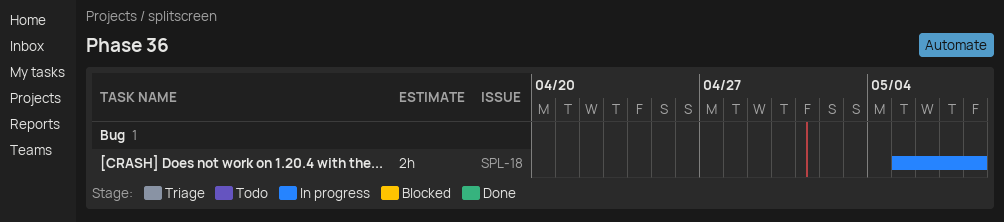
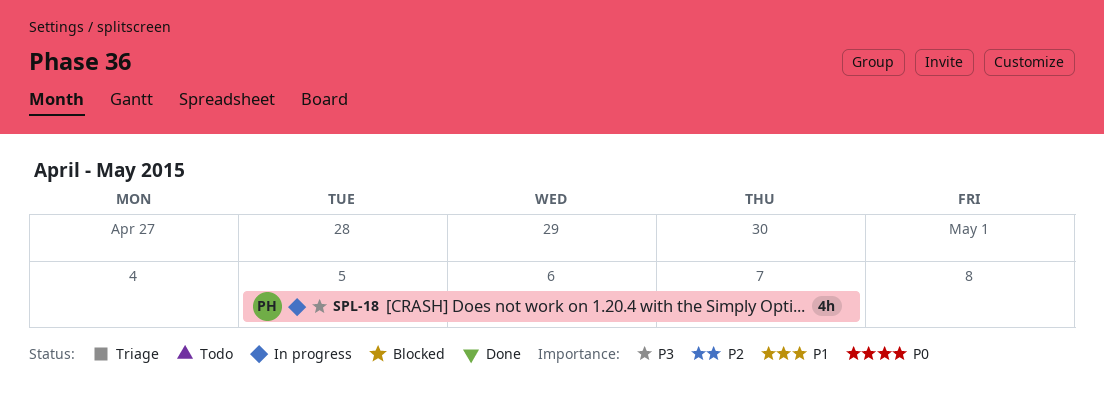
SPL-18, estimate: 2h -> 4h
SPL-18, due: May 8 -> May 7

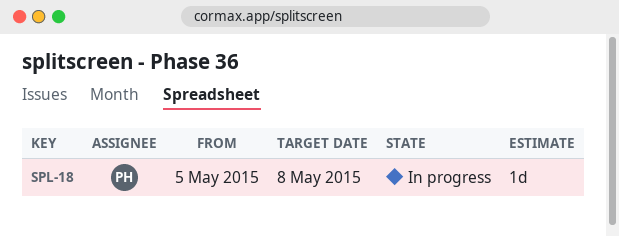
SPL-18, estimate: 4h -> 1d
SPL-18, due: May 7 -> May 8

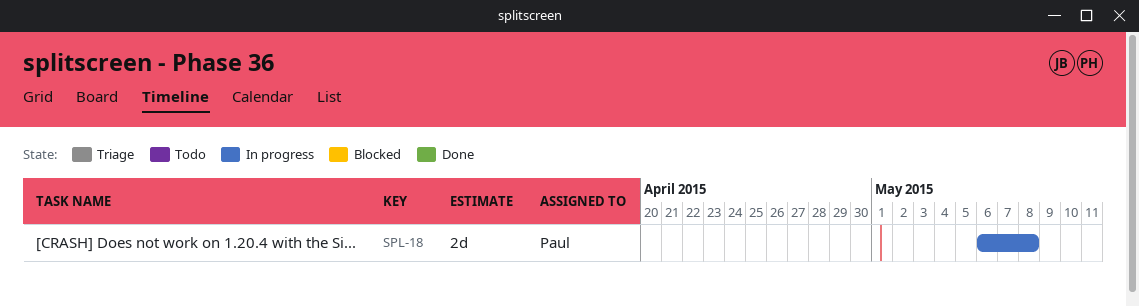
SPL-18, estimate: 1d -> 2d
SPL-18, start: May 5 -> May 6

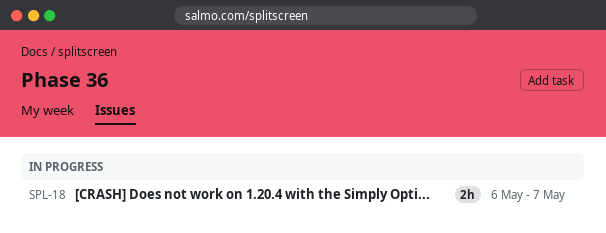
SPL-18, estimate: 2d -> 2h
SPL-18, due: May 8 -> May 7

